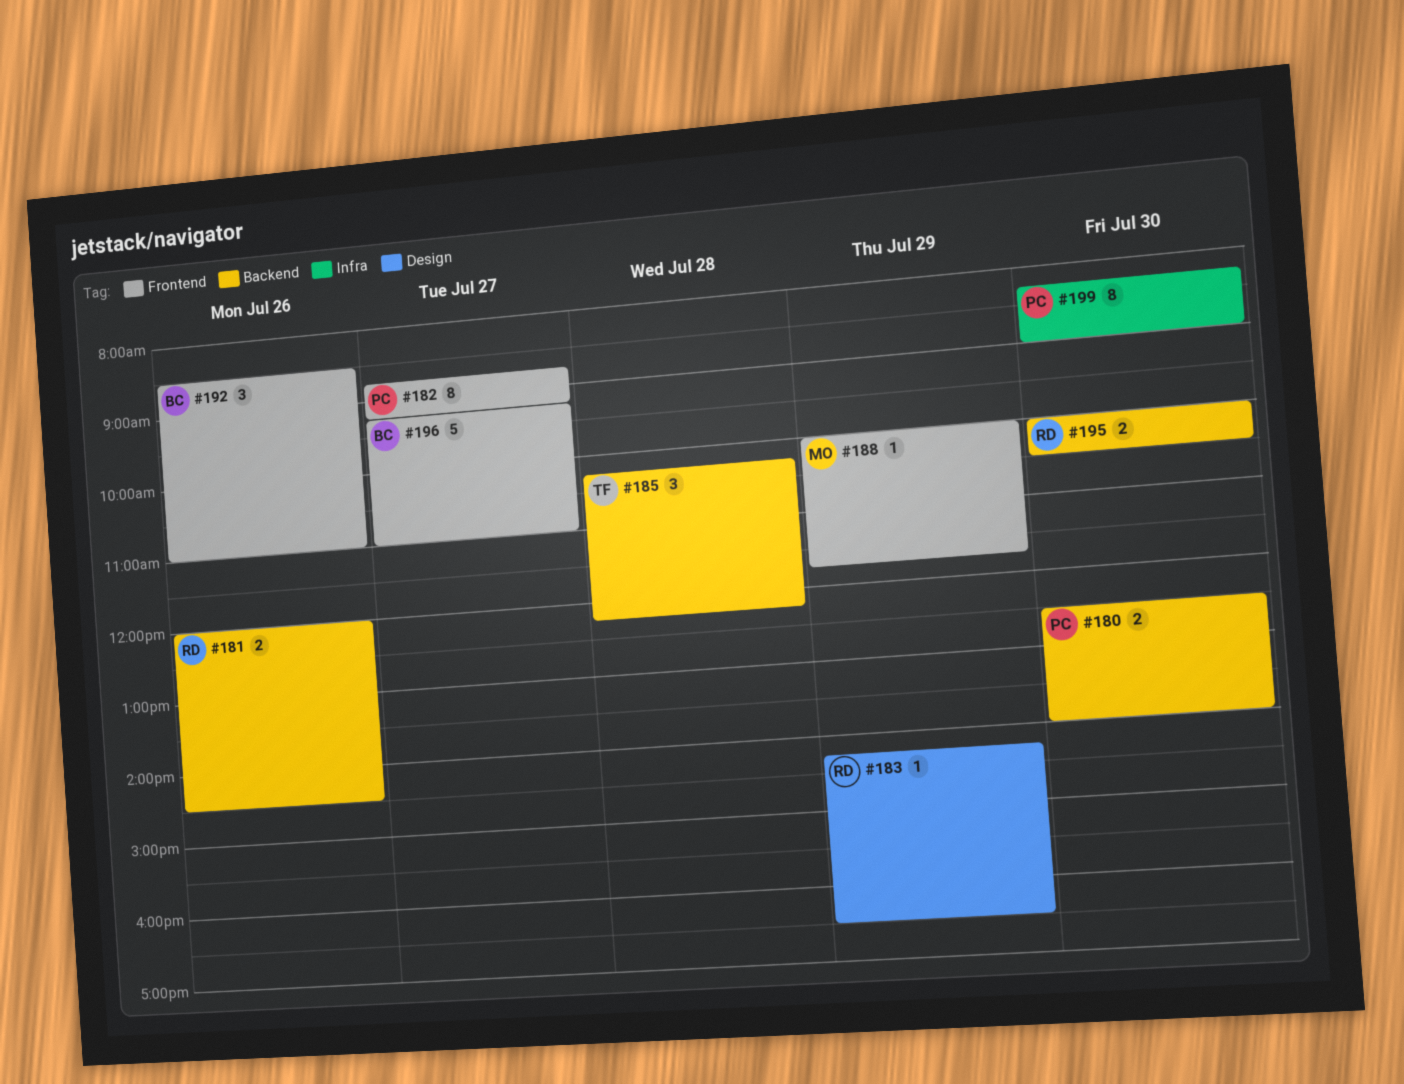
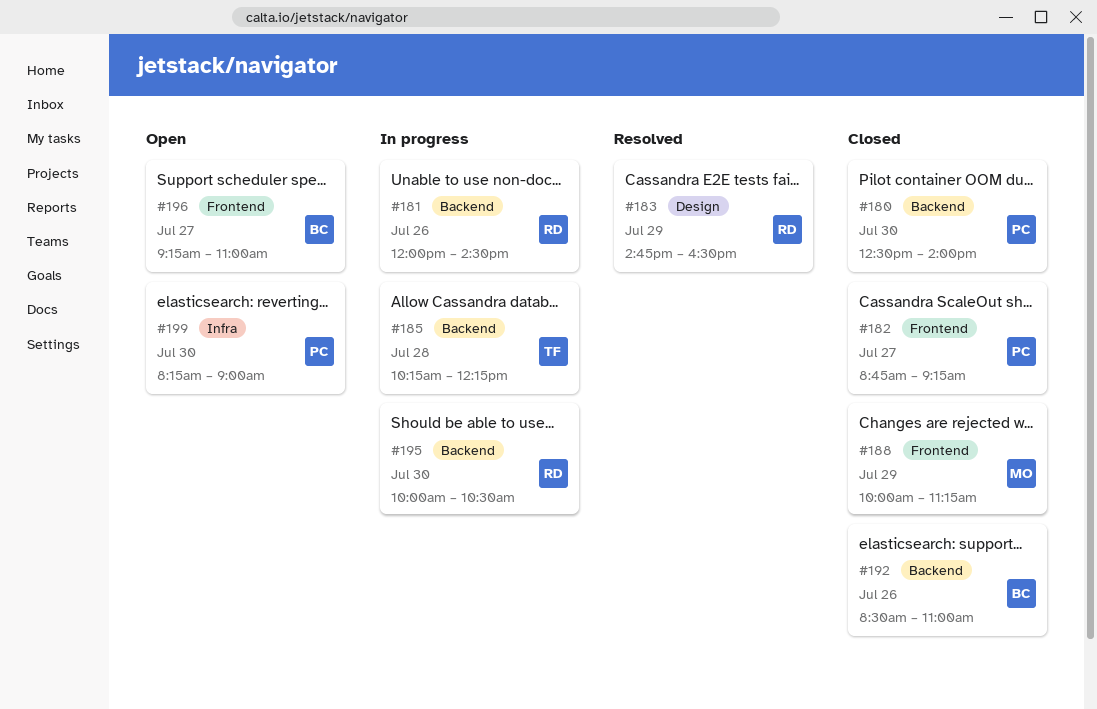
#183, begins: 14:15 -> 14:45
#188, ends: 11:45 -> 11:15
#192, label: Frontend -> Backend

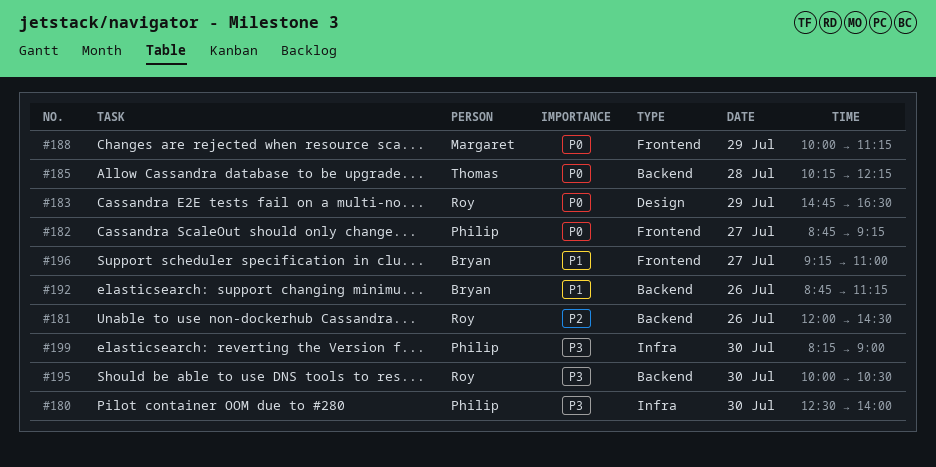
#180, label: Backend -> Infra
#192, begins: 08:30 -> 08:45
#192, ends: 11:00 -> 11:15

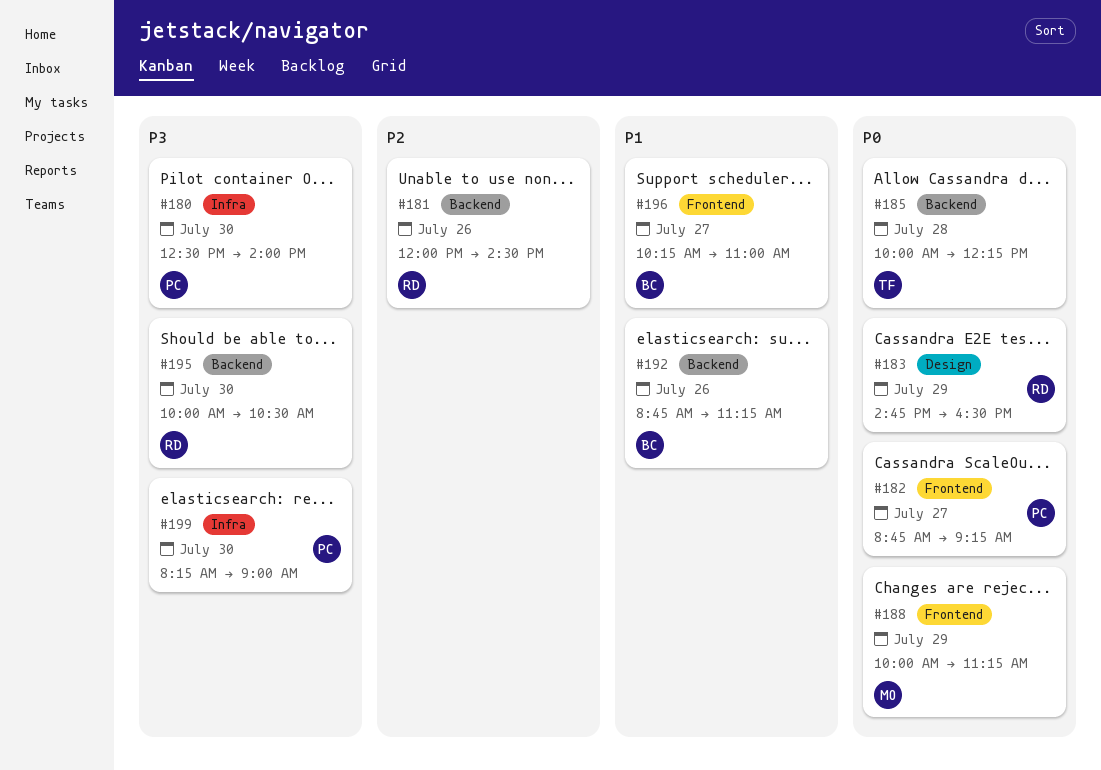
#185, begins: 10:15 -> 10:00
#196, begins: 09:15 -> 10:15

